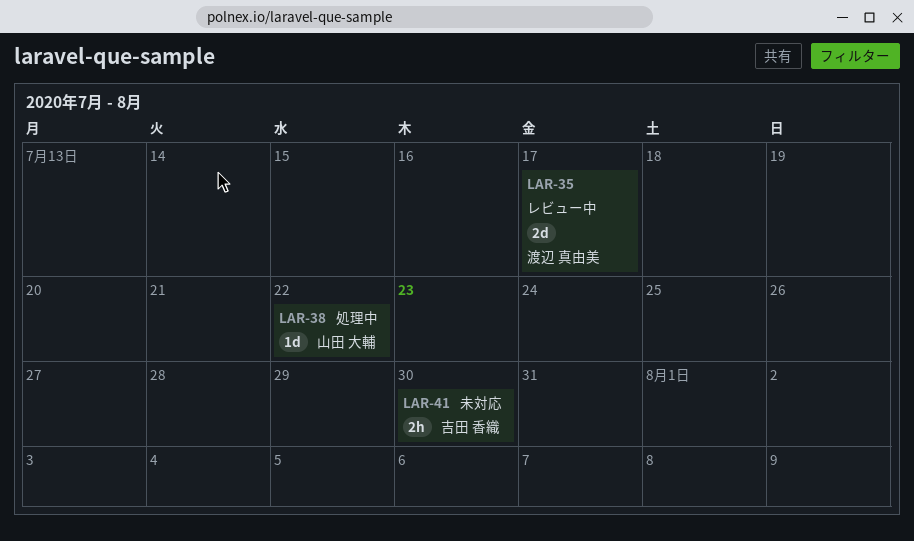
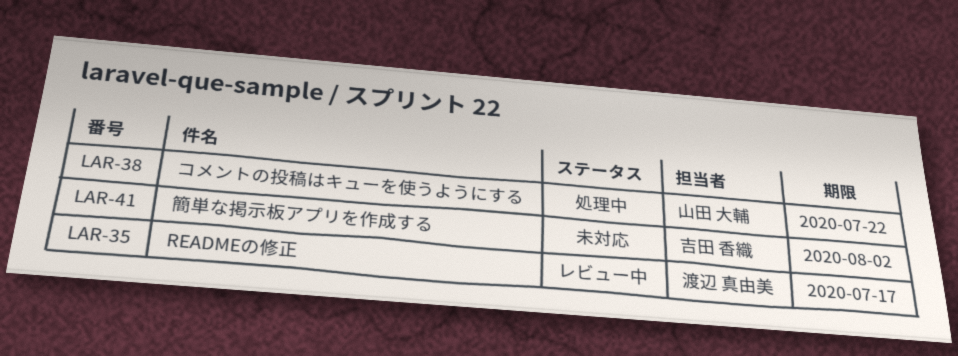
LAR-41, due: Jul 30 -> Aug 2

